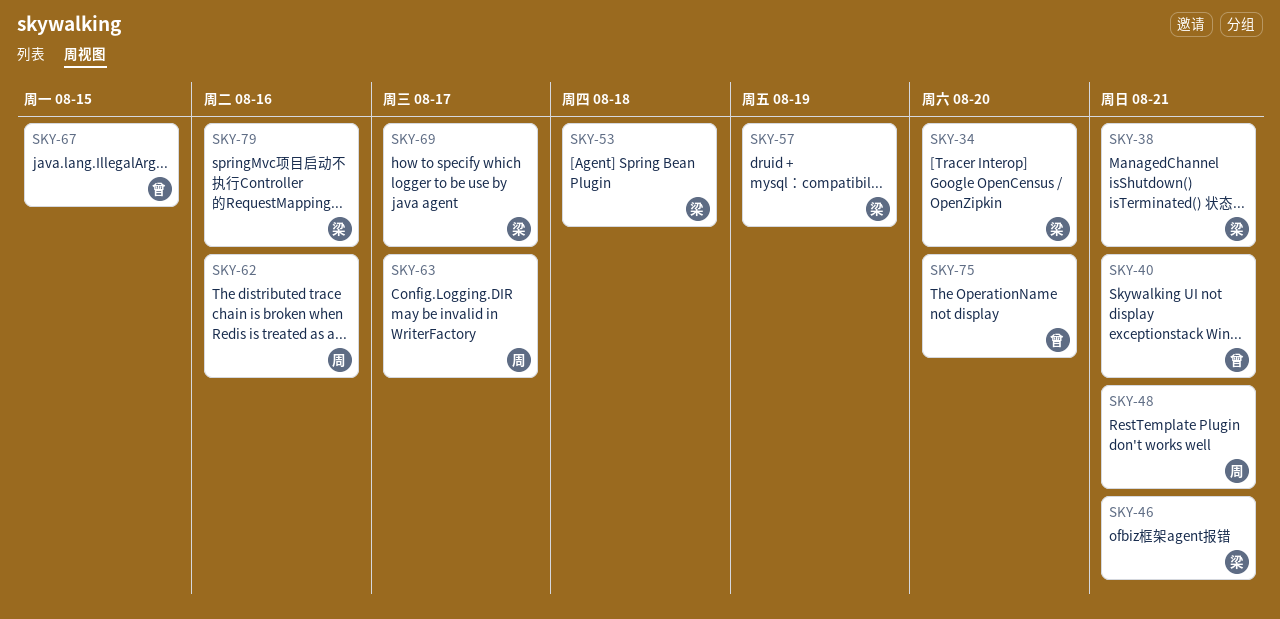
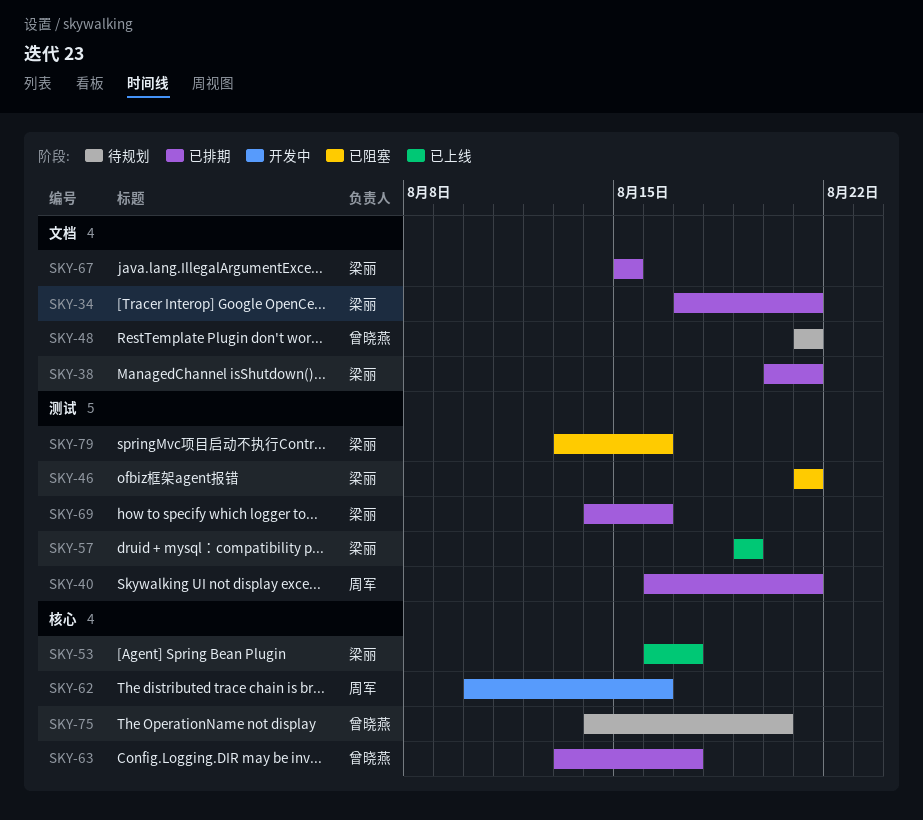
SKY-34, due: Aug 20 -> Aug 21
SKY-40, owner: 曾晓燕 -> 周军
SKY-48, owner: 周军 -> 曾晓燕
SKY-53, due: Aug 18 -> Aug 17
SKY-63, owner: 周军 -> 曾晓燕
SKY-67, owner: 曾晓燕 -> 梁丽
SKY-69, due: Aug 17 -> Aug 16

